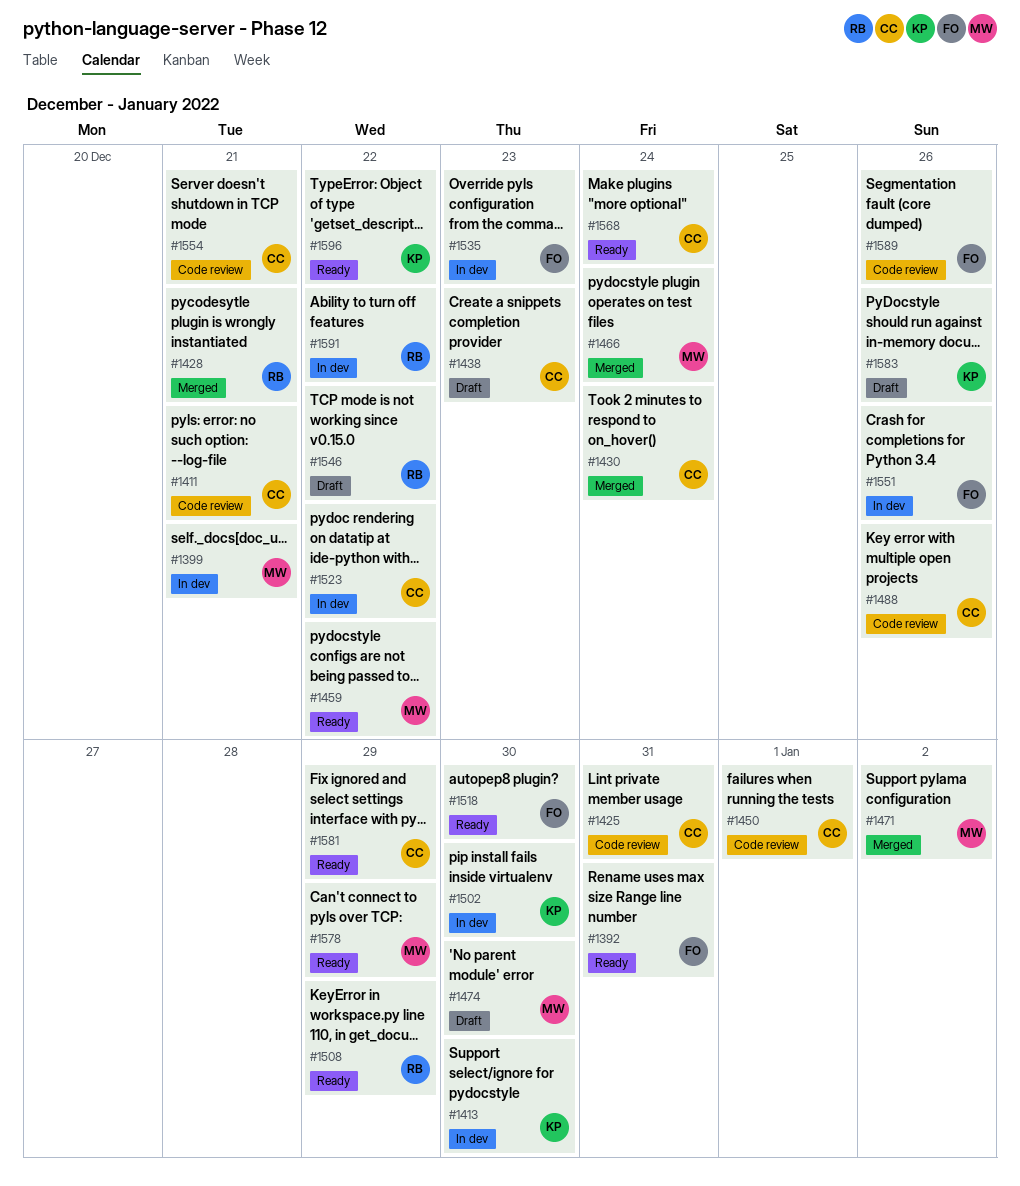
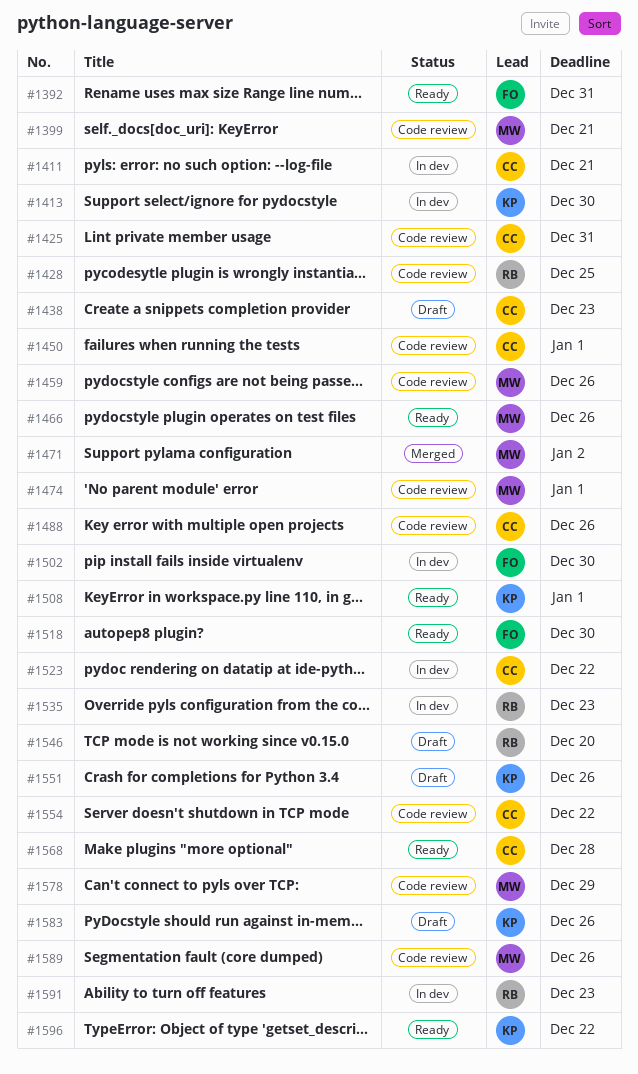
#1399, status: In dev -> Code review
#1411, status: Code review -> In dev
#1428, status: Merged -> Code review
#1428, due: Dec 21 -> Dec 25
#1430: present -> none
#1459, status: Ready -> Code review
#1459, due: Dec 22 -> Dec 26
#1466, status: Merged -> Ready
#1466, due: Dec 24 -> Dec 26
#1474, status: Draft -> Code review
#1474, due: Dec 30 -> Jan 1
#1502, owner: KP -> FO
#1508, owner: RB -> KP
#1508, due: Dec 29 -> Jan 1
#1535, owner: FO -> RB
#1546, due: Dec 22 -> Dec 20
#1551, status: In dev -> Draft
#1551, owner: FO -> KP
#1554, due: Dec 21 -> Dec 22
#1568, due: Dec 24 -> Dec 28
#1578, status: Ready -> Code review
#1581: present -> none
#1589, owner: FO -> MW
#1591, due: Dec 22 -> Dec 23

